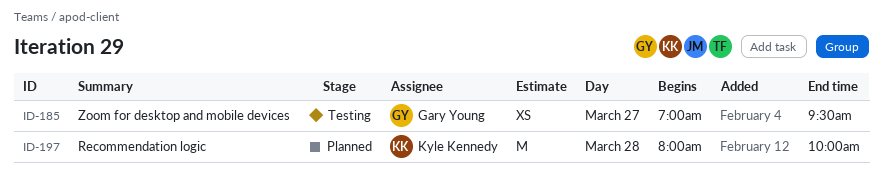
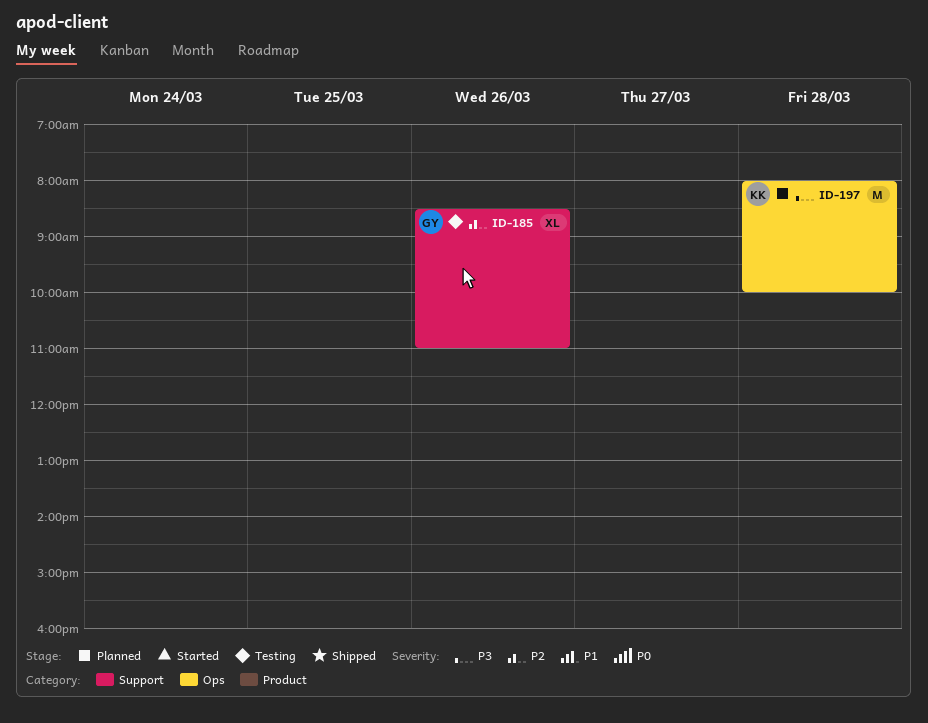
ID-185, estimate: XS -> XL
ID-185, day: Mar 27 -> Mar 26
ID-185, begins: 07:00 -> 08:30
ID-185, ends: 09:30 -> 11:00

